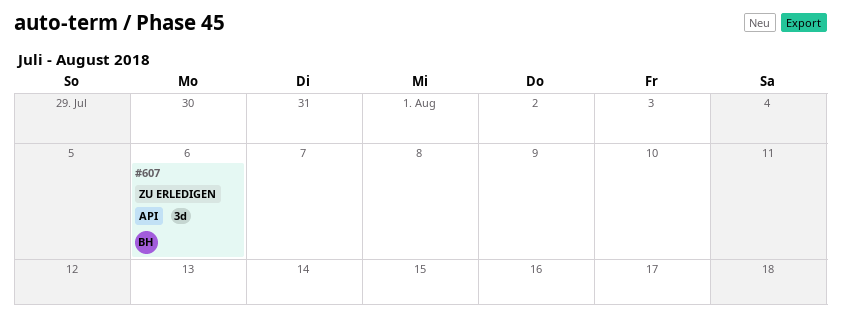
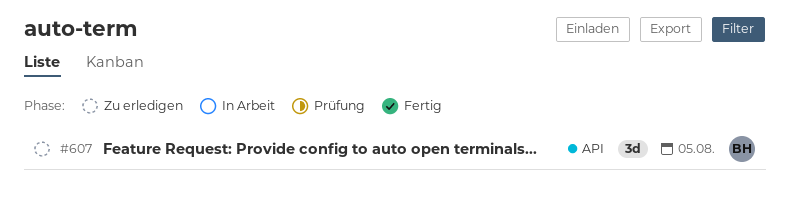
#607, due: Aug 6 -> Aug 5

